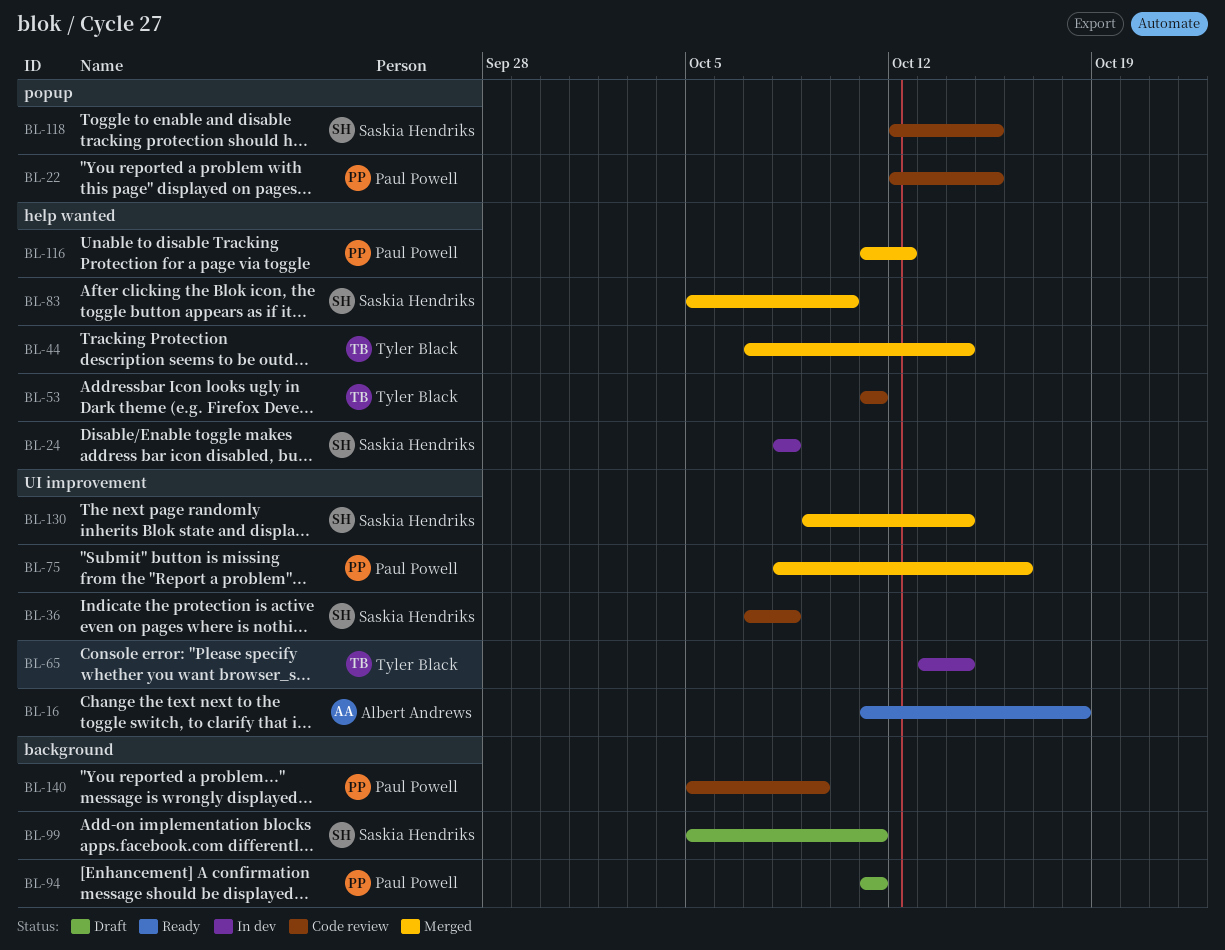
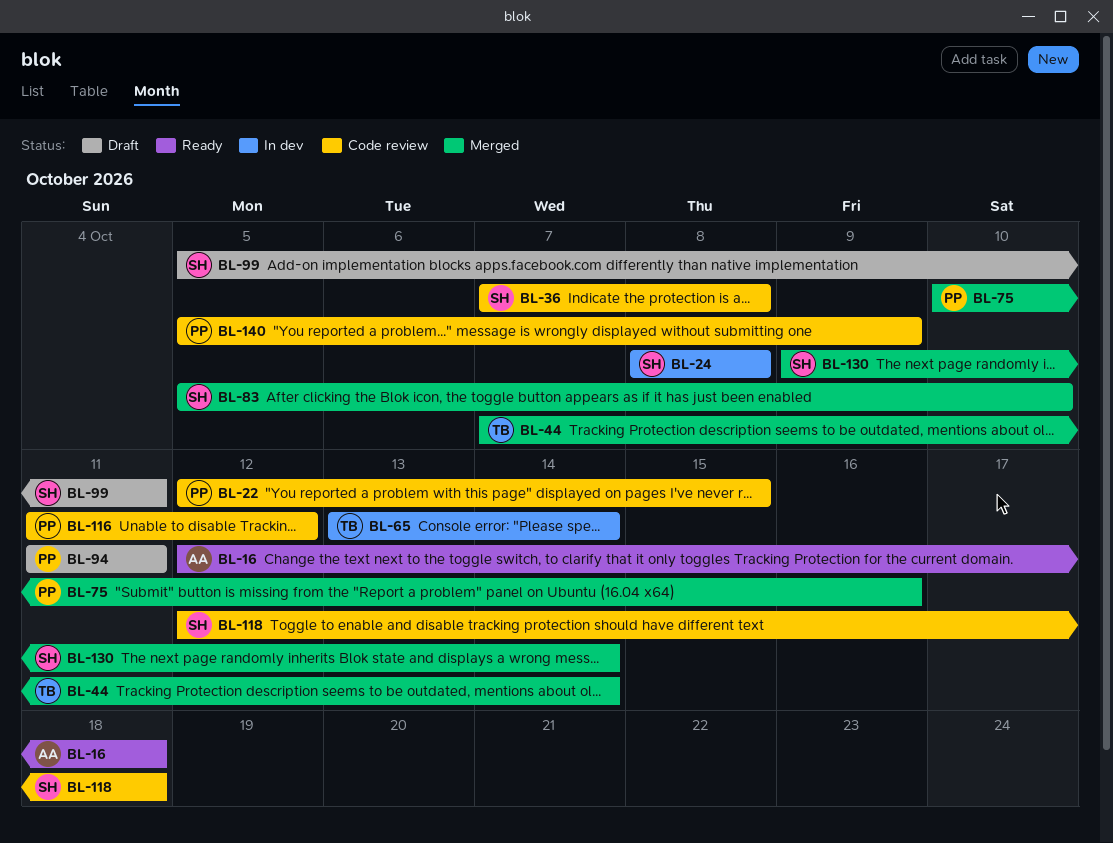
BL-16, start: Oct 11 -> Oct 12
BL-53: present -> none
BL-75, start: Oct 8 -> Oct 10
BL-116, status: Merged -> Code review
BL-118, due: Oct 15 -> Oct 18

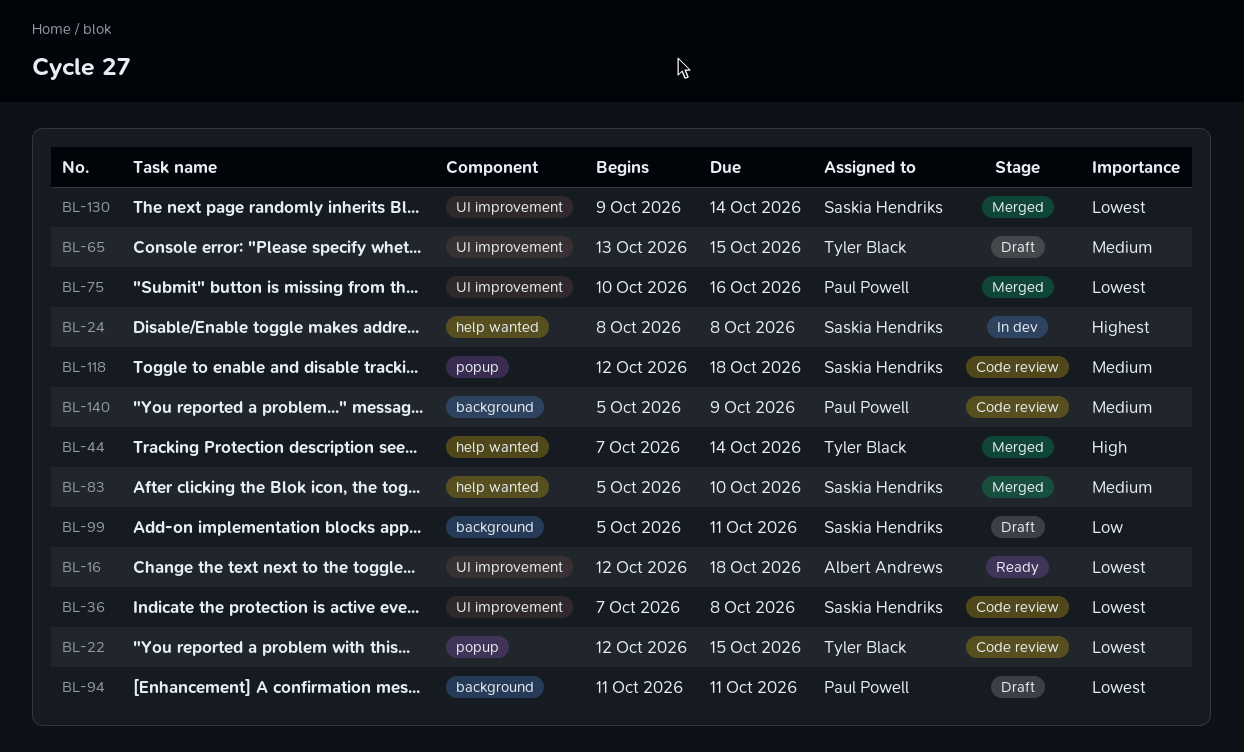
BL-22, owner: Paul Powell -> Tyler Black
BL-65, status: In dev -> Draft
BL-65, due: Oct 14 -> Oct 15
BL-116: present -> none

